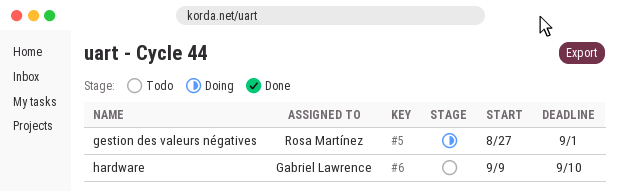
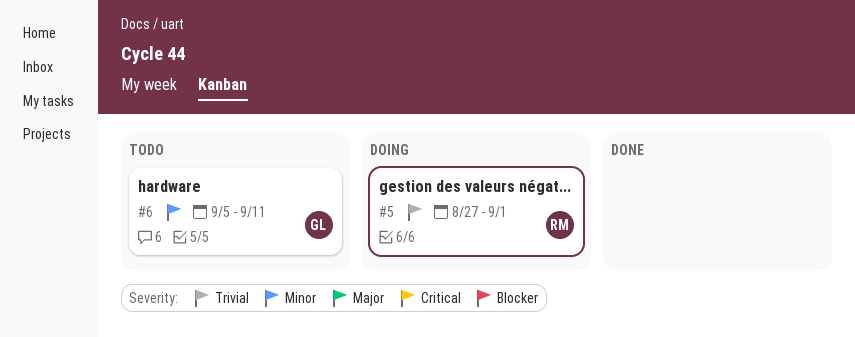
#6, start: Sep 9 -> Sep 5
#6, due: Sep 10 -> Sep 11

